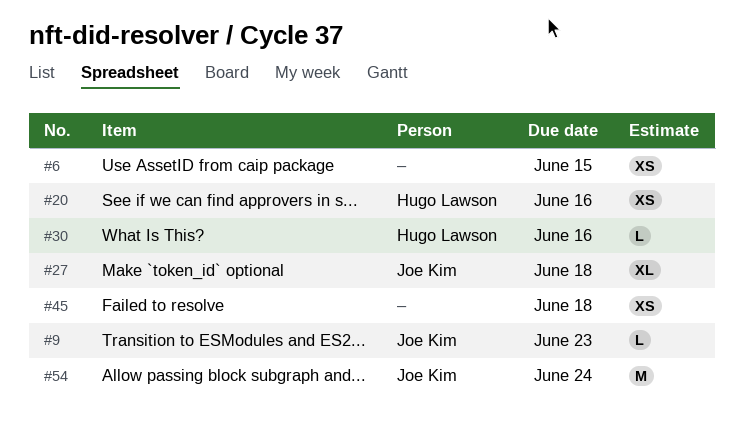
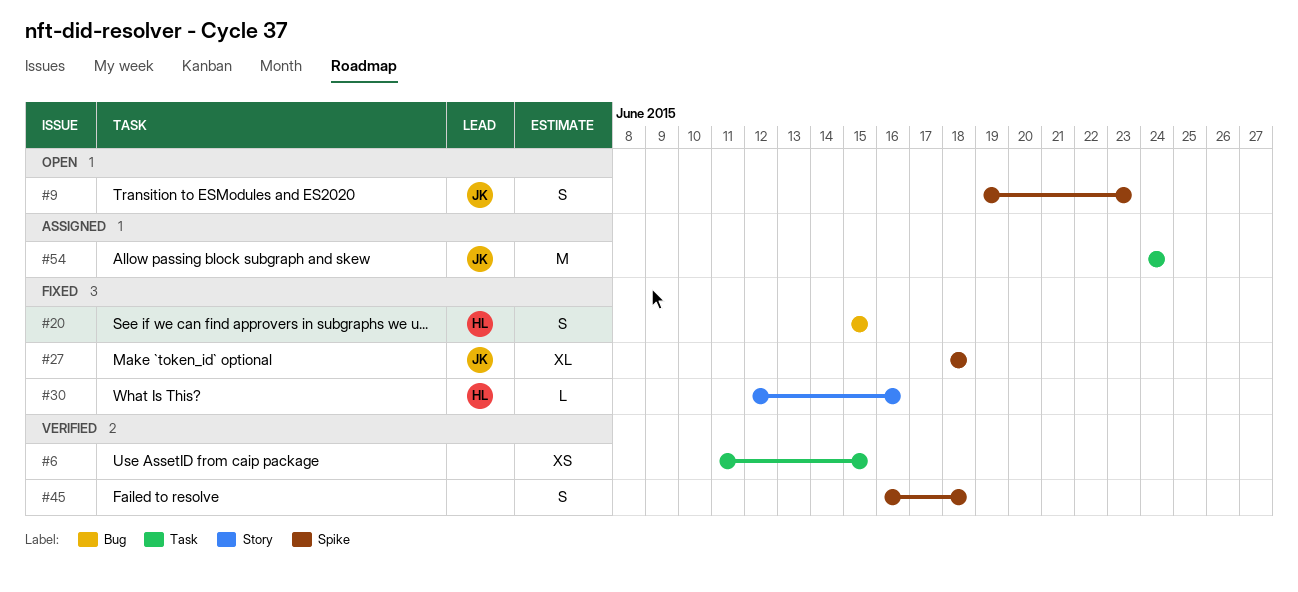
#9, estimate: L -> S
#20, estimate: XS -> S
#20, due: Jun 16 -> Jun 15
#45, estimate: XS -> S

